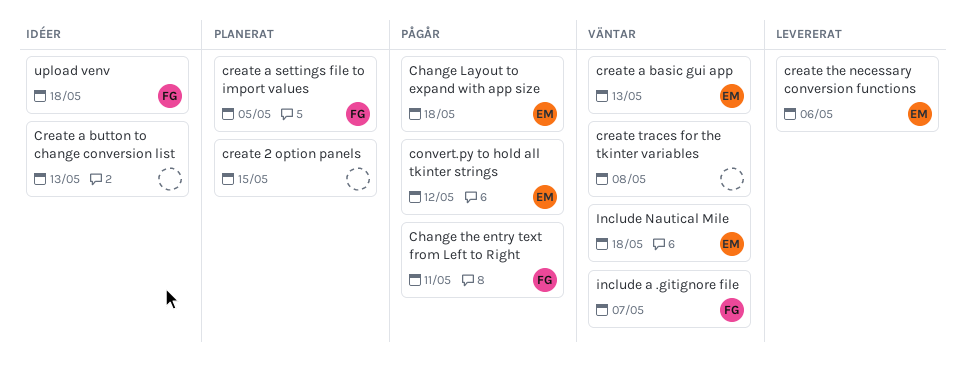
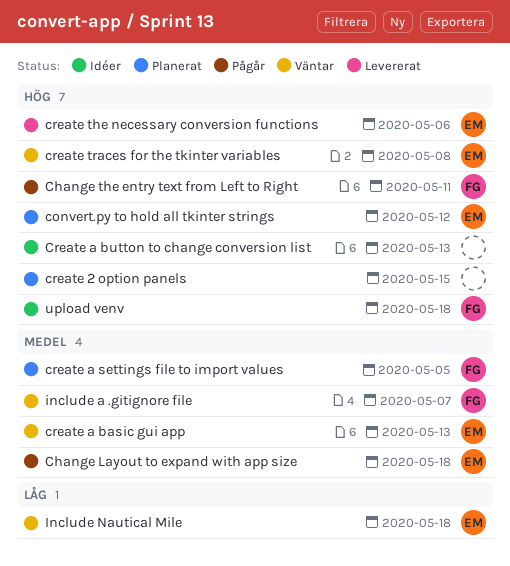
convert.py to hold all tkinter strings, status: Pågår -> Planerat
create traces for the tkinter variables, owner: none -> EM

